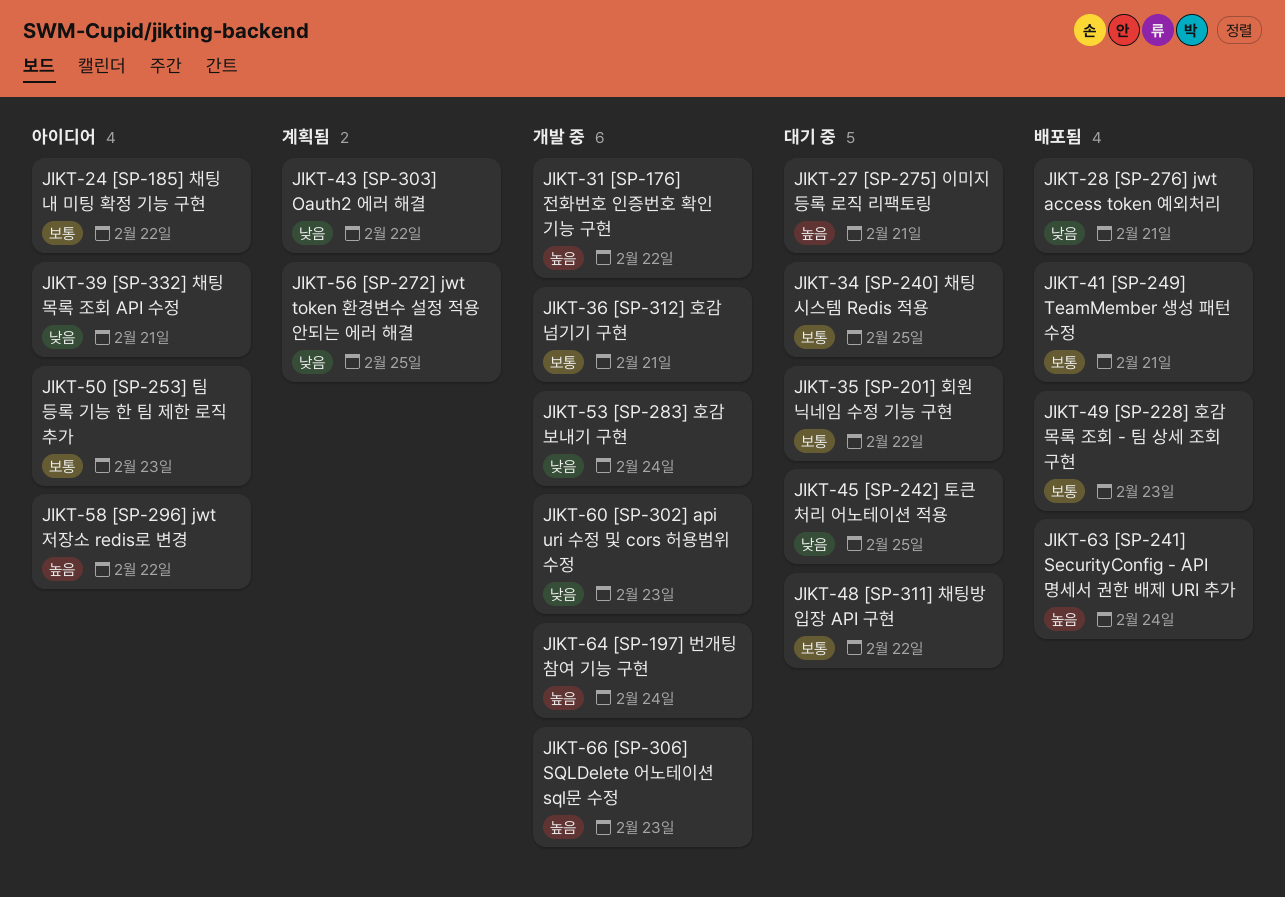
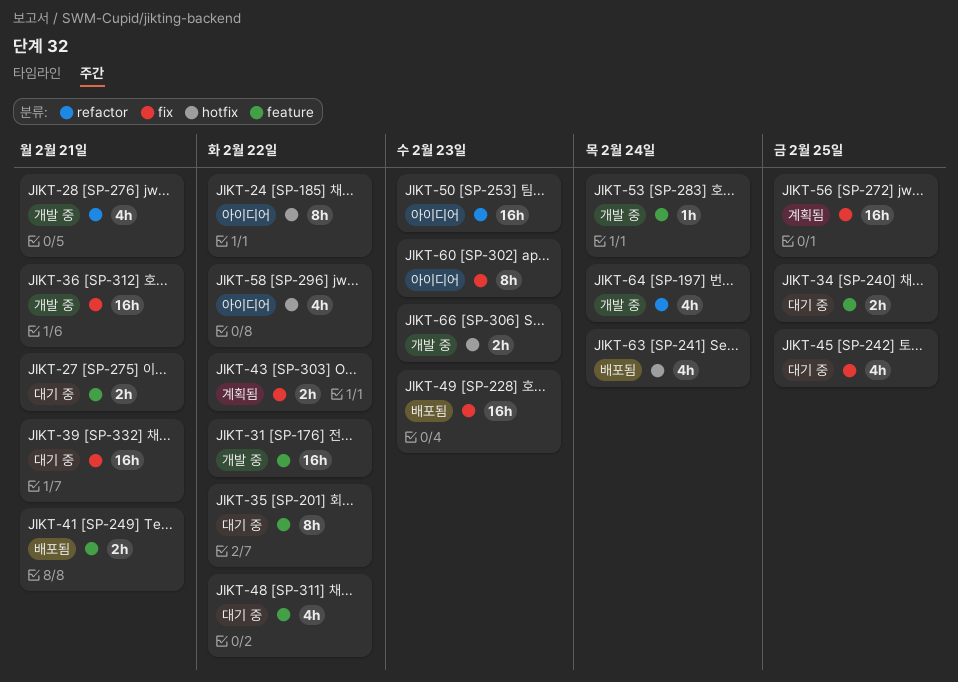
JIKT-28, status: 배포됨 -> 개발 중
JIKT-39, status: 아이디어 -> 대기 중
JIKT-60, status: 개발 중 -> 아이디어

